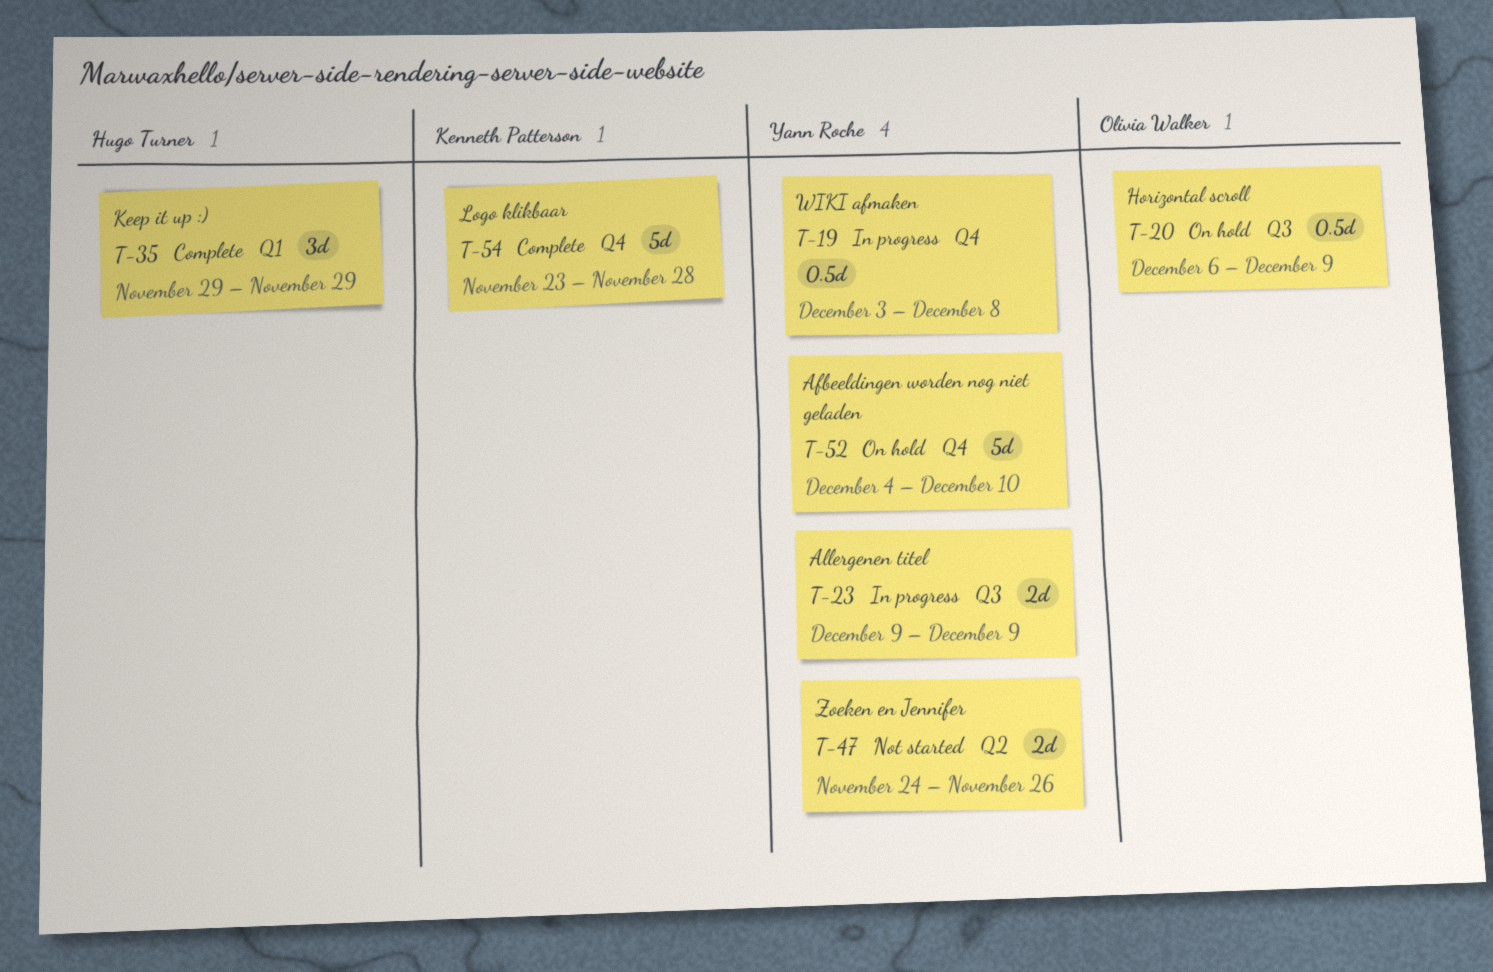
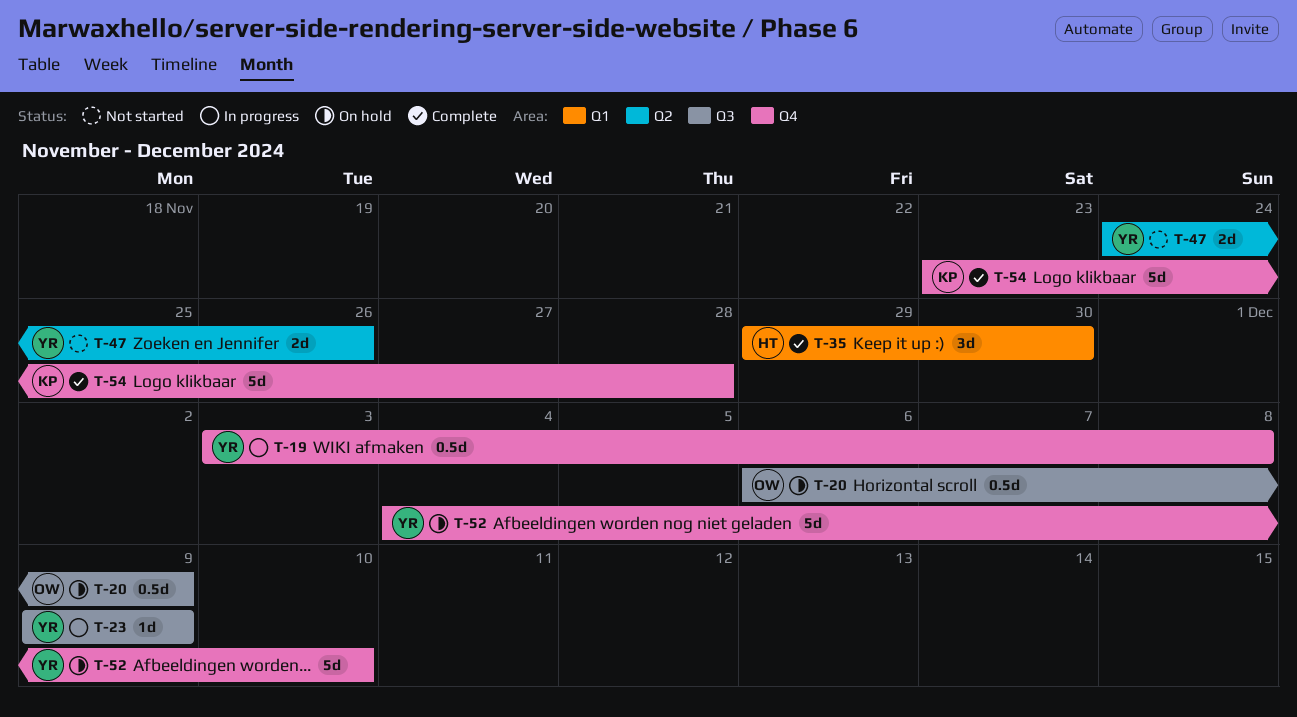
T-23, estimate: 2d -> 1d
T-35, due: Nov 29 -> Nov 30

